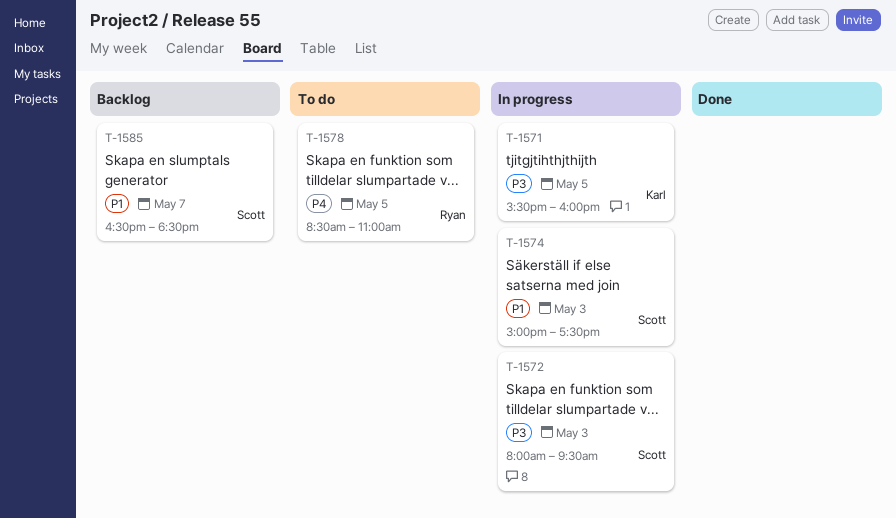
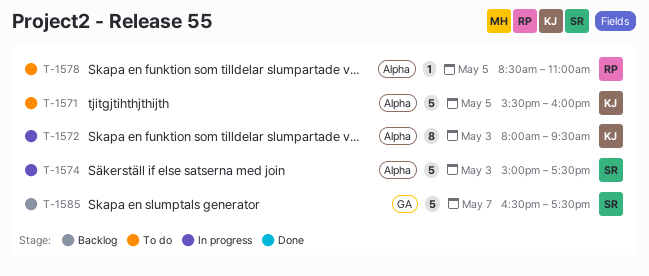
T-1571, status: In progress -> To do
T-1572, owner: Scott -> Karl
T-1585, ends: 18:30 -> 17:30

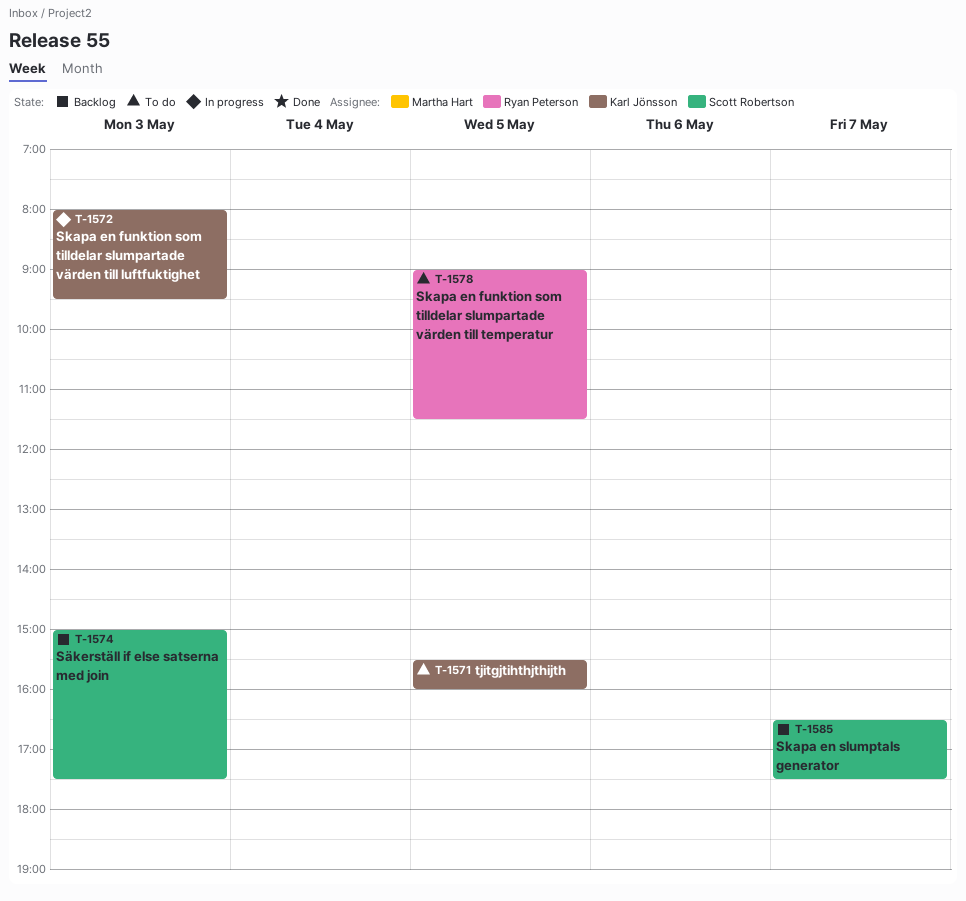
T-1574, status: In progress -> Backlog
T-1578, begins: 08:30 -> 09:00
T-1578, ends: 11:00 -> 11:30

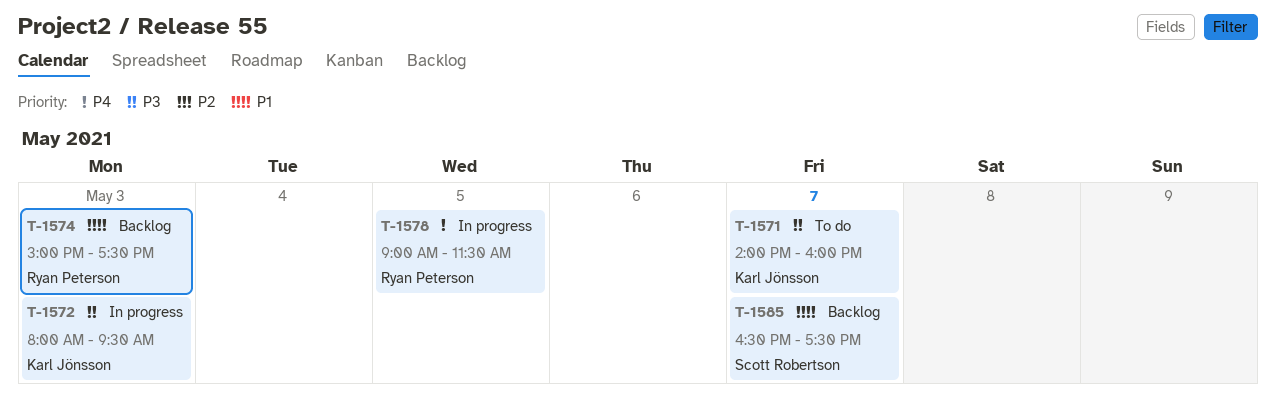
T-1571, day: May 5 -> May 7
T-1571, begins: 15:30 -> 14:00
T-1574, owner: Scott Robertson -> Ryan Peterson
T-1578, status: To do -> In progress

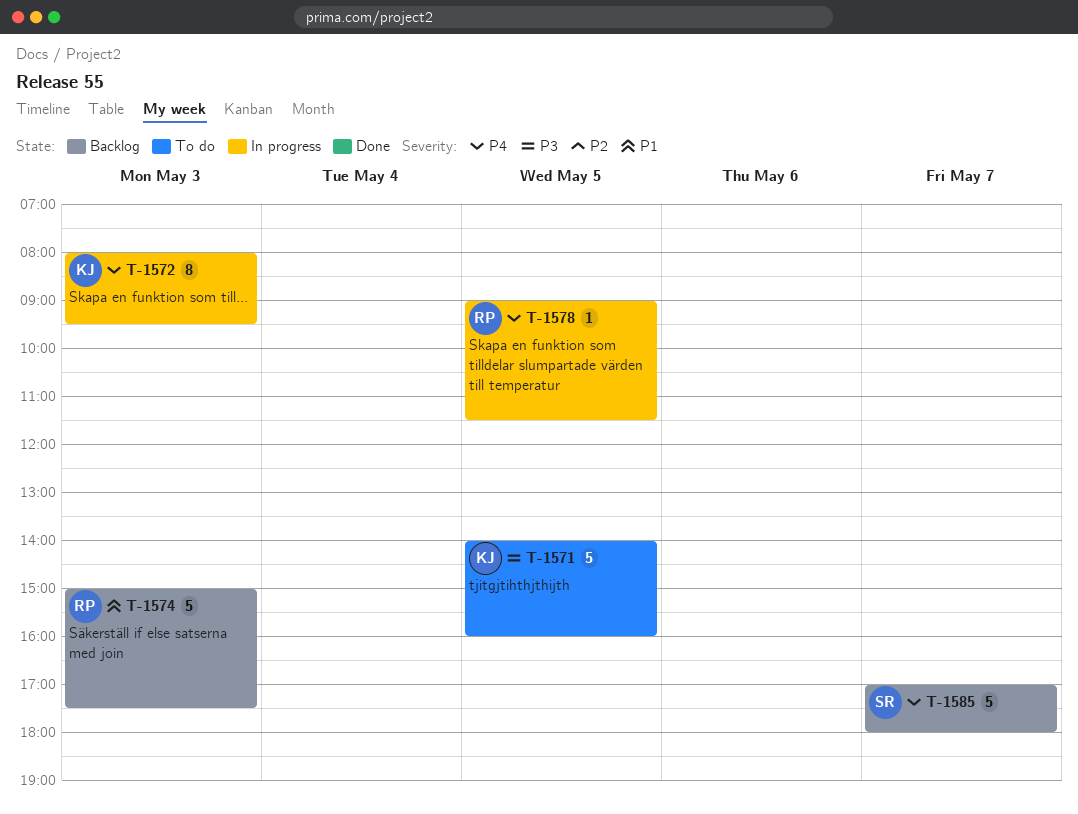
T-1571, day: May 7 -> May 5
T-1572, priority: P3 -> P4
T-1585, priority: P1 -> P4
T-1585, begins: 16:30 -> 17:00
T-1585, ends: 17:30 -> 18:00

